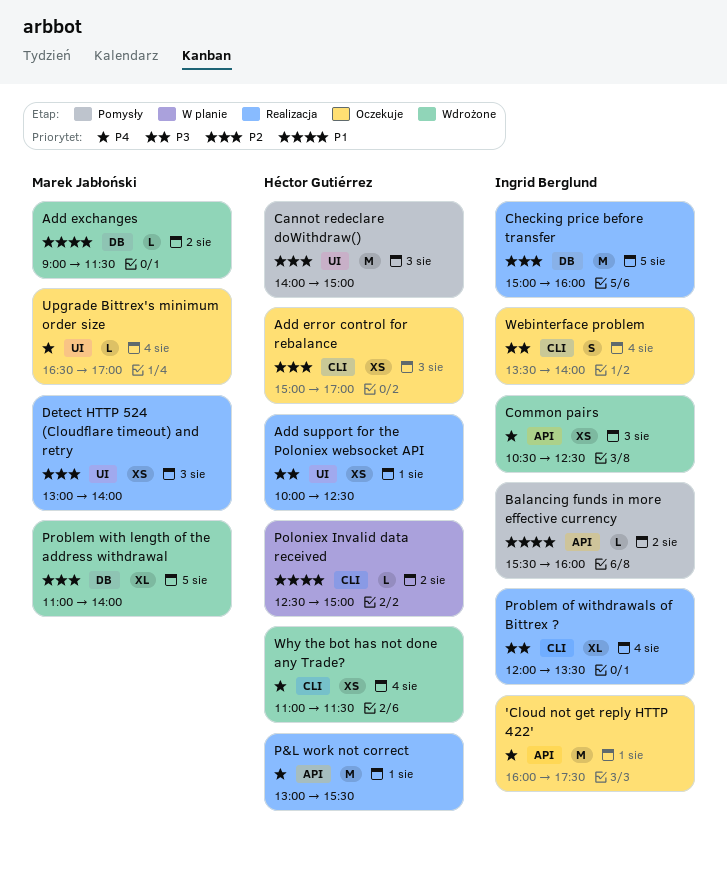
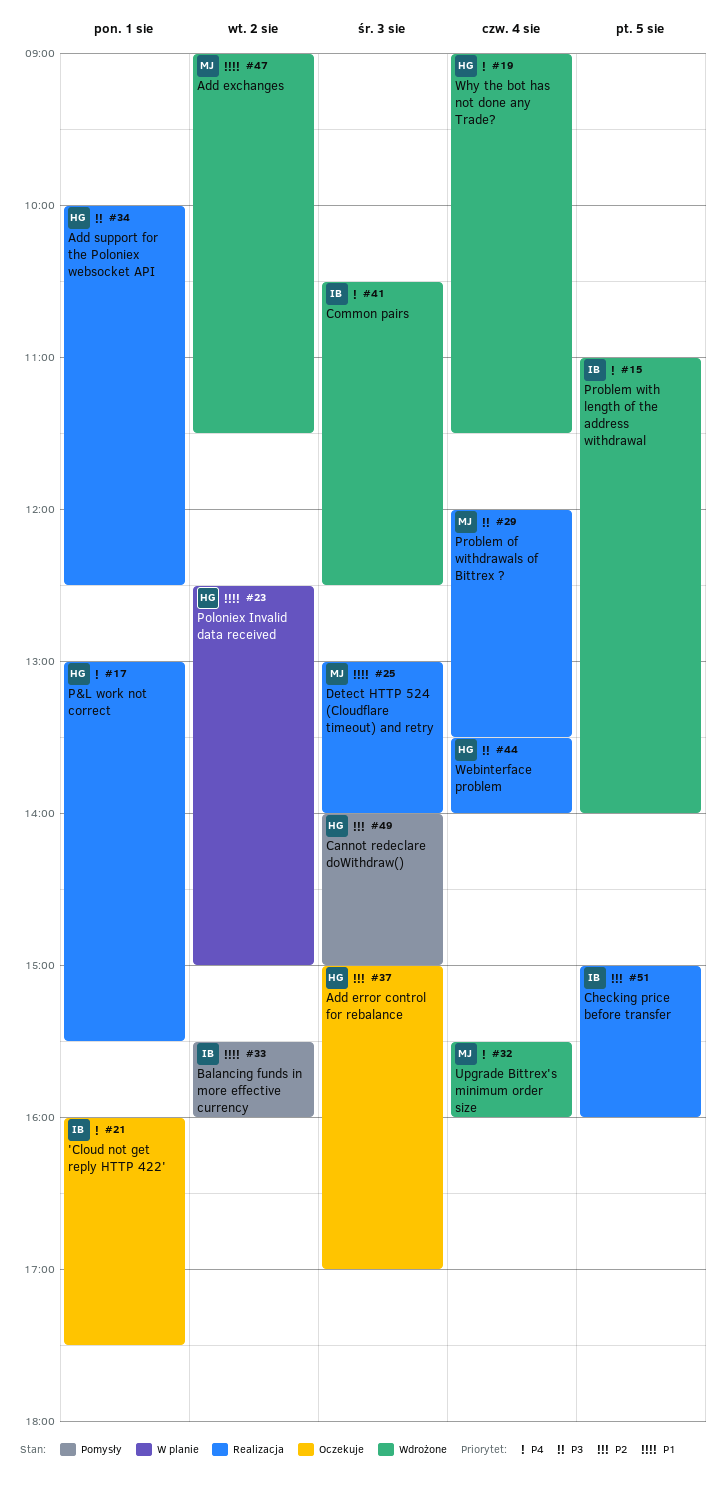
Detect HTTP 524 (Cloudflare timeout) and retry, priority: P2 -> P1
Problem of withdrawals of Bittrex ?, owner: Ingrid Berglund -> Marek Jabłoński
Problem with length of the address withdrawal, owner: Marek Jabłoński -> Ingrid Berglund
Problem with length of the address withdrawal, priority: P2 -> P4
Upgrade Bittrex's minimum order size, status: Oczekuje -> Wdrożone
Upgrade Bittrex's minimum order size, begins: 16:30 -> 15:30
Upgrade Bittrex's minimum order size, ends: 17:00 -> 16:00
Webinterface problem, status: Oczekuje -> Realizacja
Webinterface problem, owner: Ingrid Berglund -> Héctor Gutiérrez
Why the bot has not done any Trade?, begins: 11:00 -> 09:00

